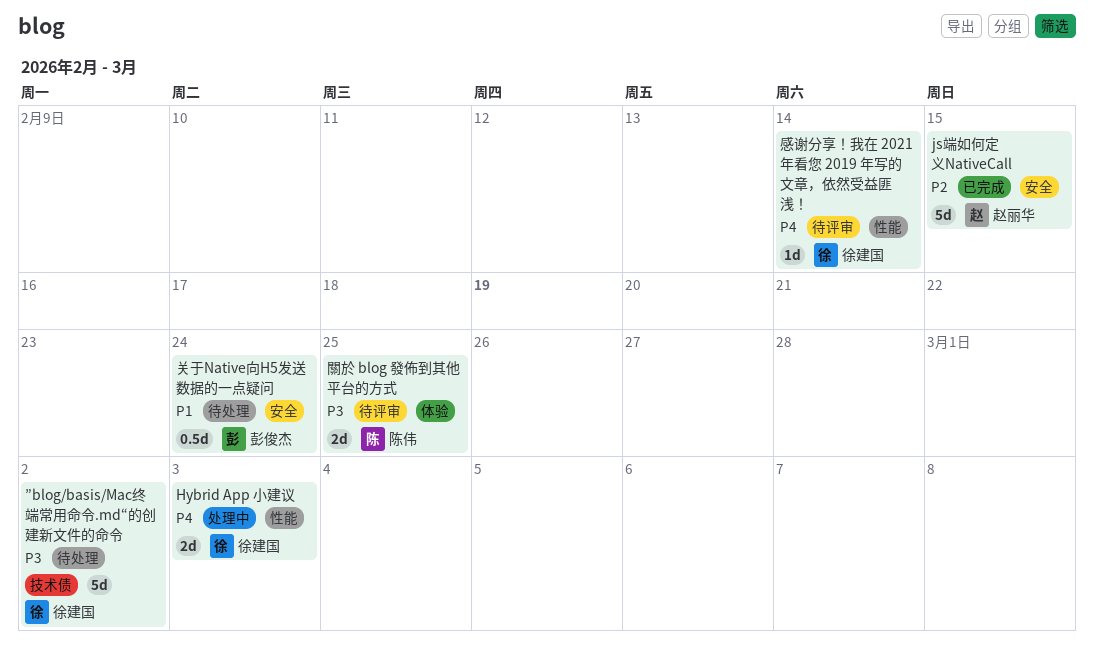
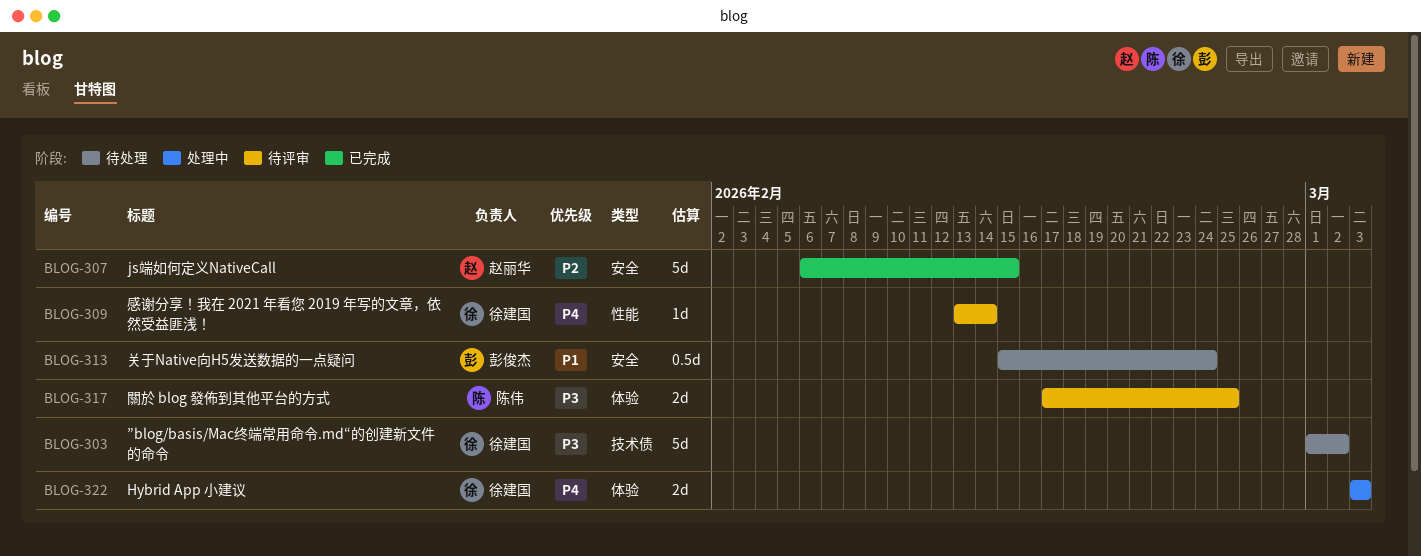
Hybrid App 小建议, label: 性能 -> 体验

